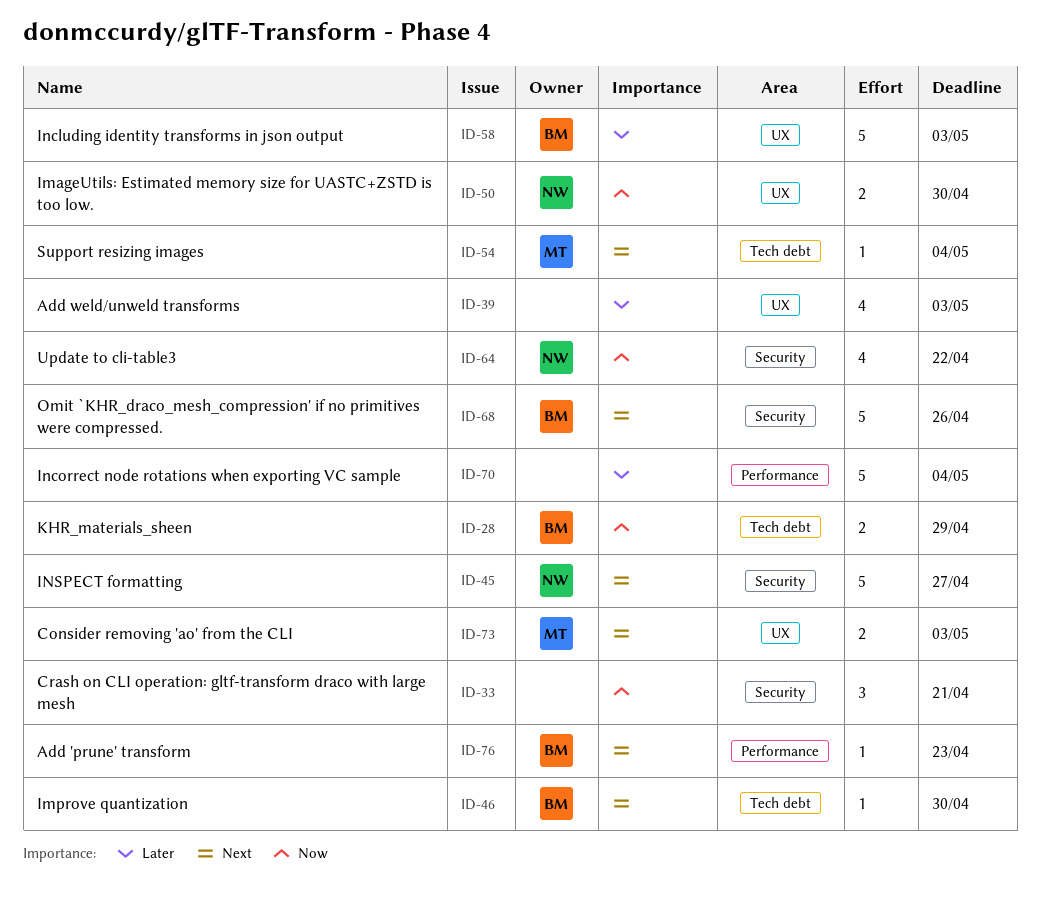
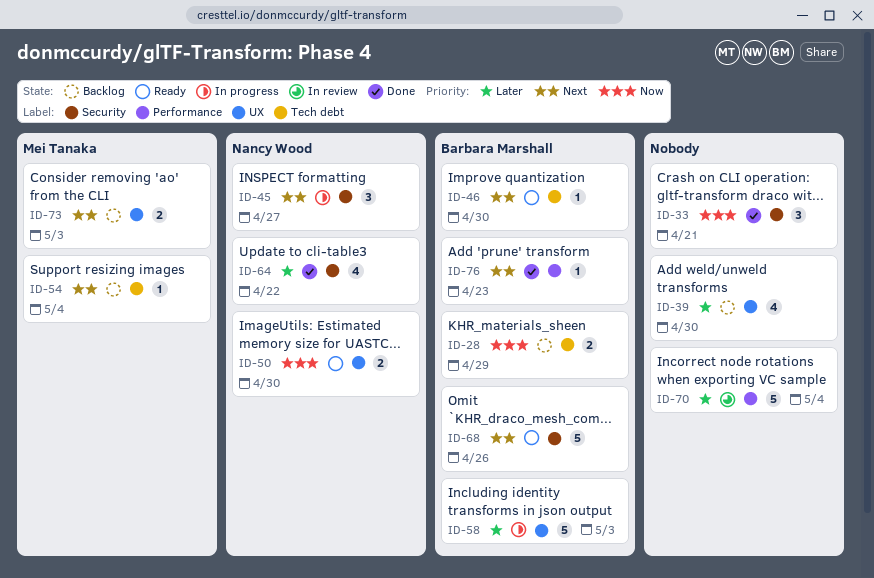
ID-39, due: May 3 -> Apr 30
ID-45, estimate: 5 -> 3
ID-64, priority: Now -> Later

